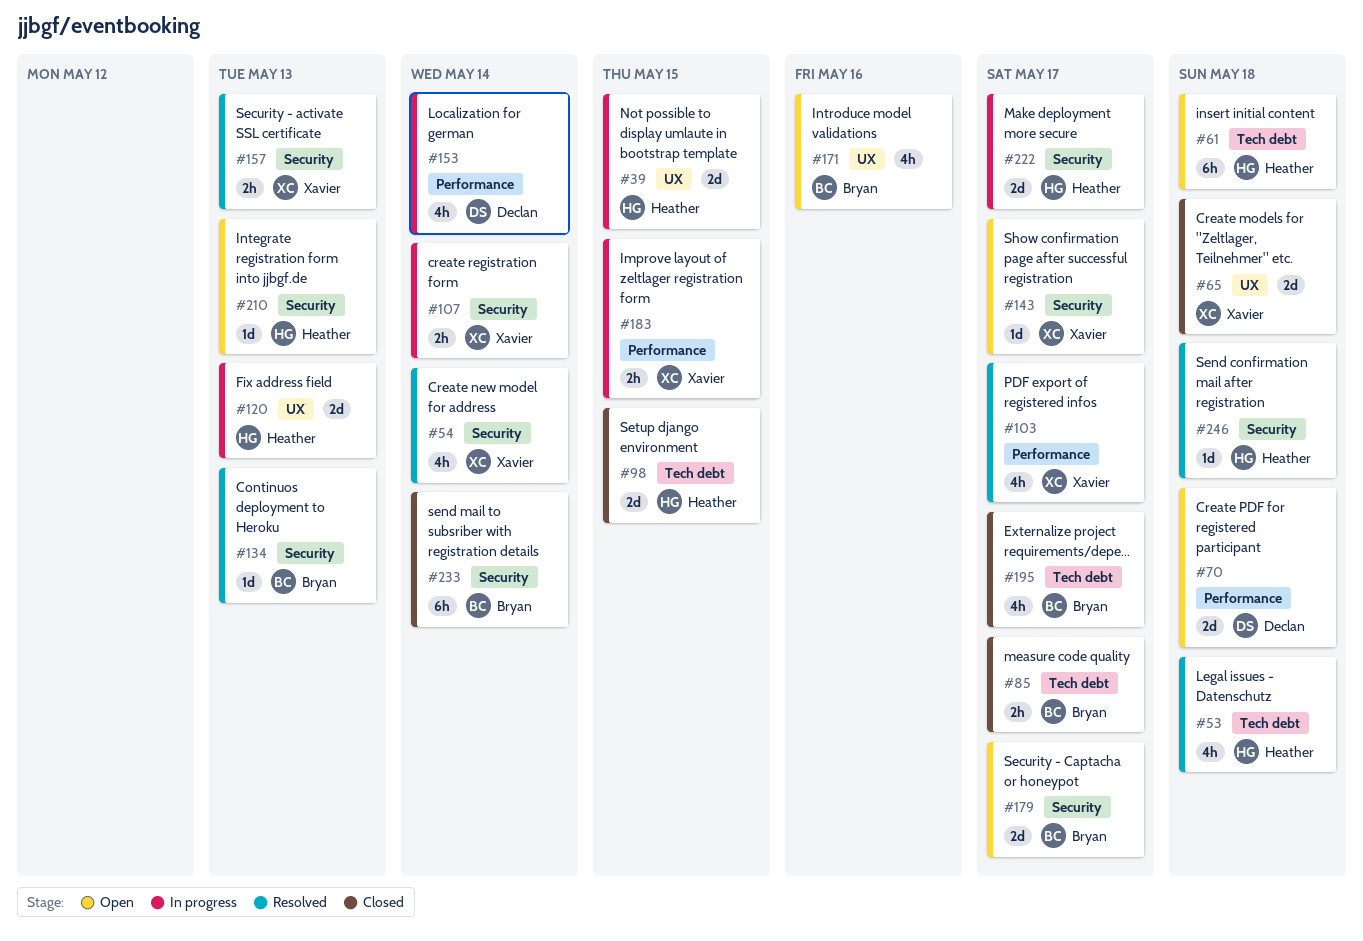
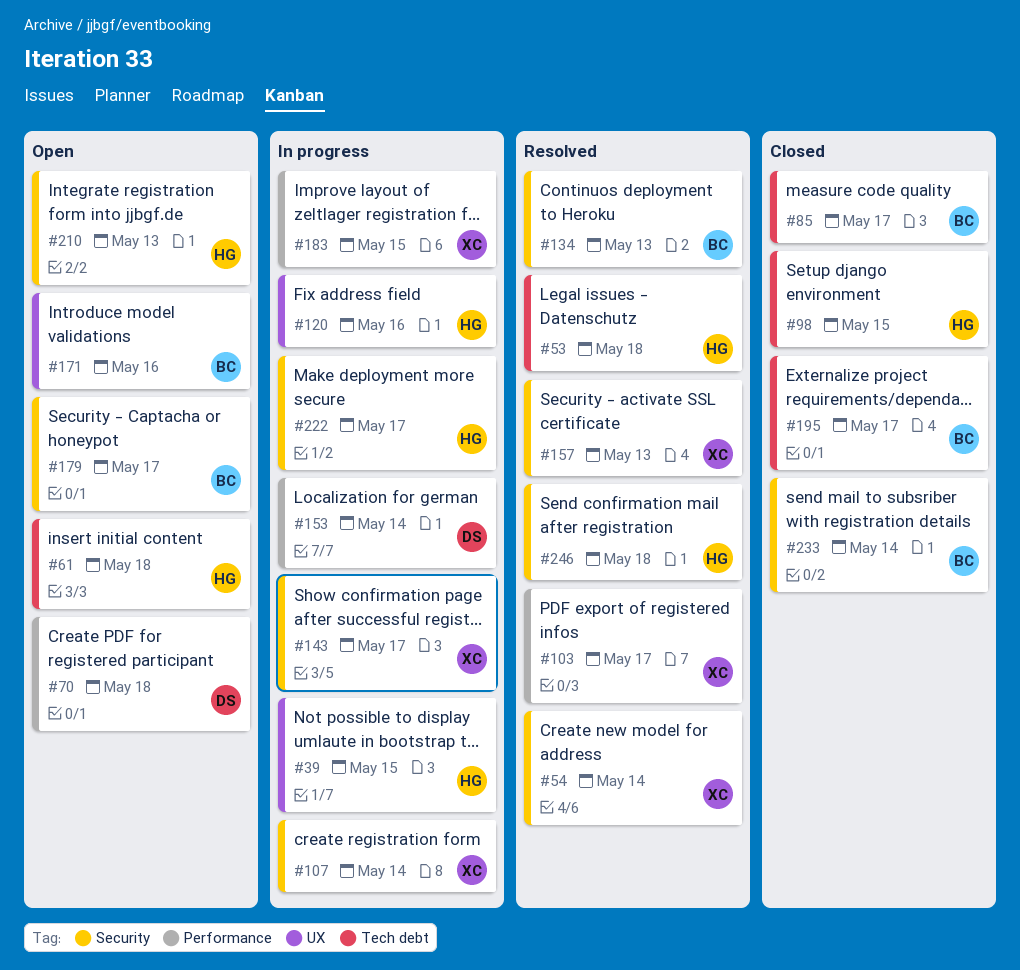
#65: present -> none
#120, due: May 13 -> May 16
#143, status: Open -> In progress

